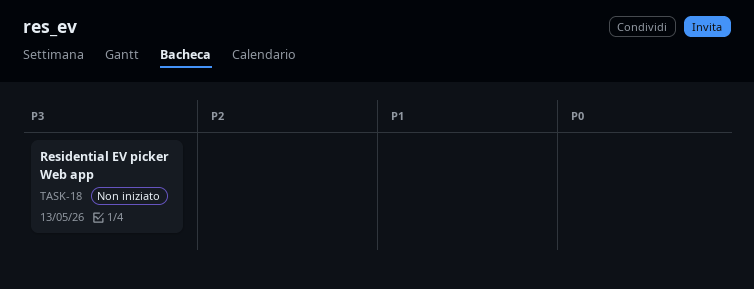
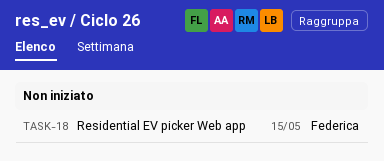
TASK-18, due: May 13 -> May 15

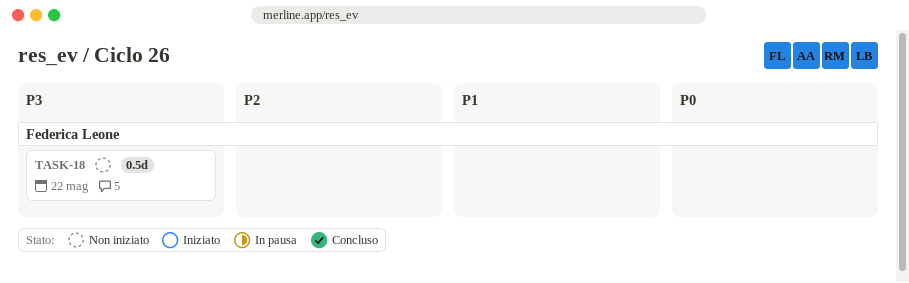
TASK-18, due: May 15 -> May 22

